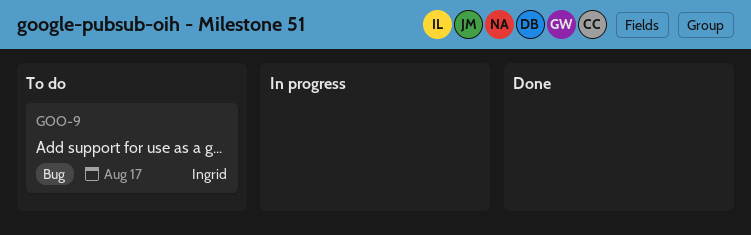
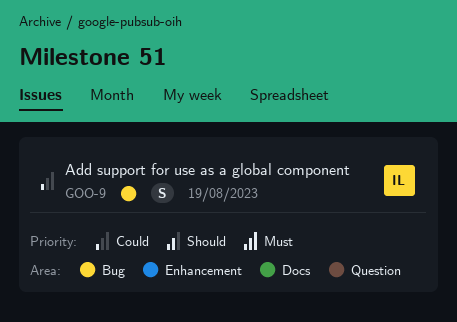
GOO-9, due: Aug 17 -> Aug 19

